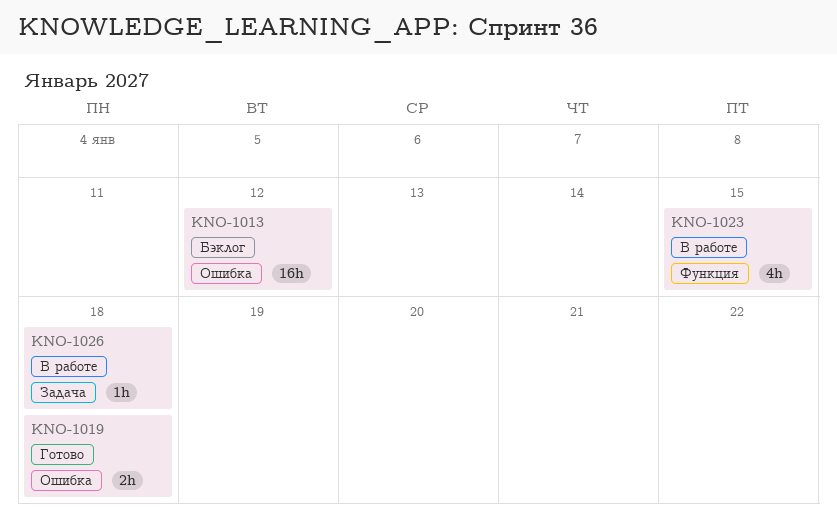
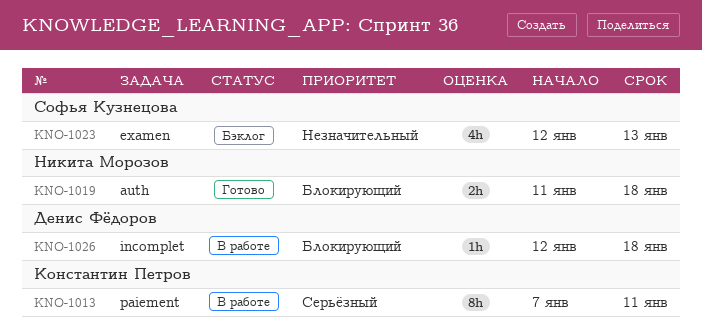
KNO-1013, status: Бэклог -> В работе
KNO-1013, estimate: 16h -> 8h
KNO-1013, due: Jan 12 -> Jan 11
KNO-1023, status: В работе -> Бэклог
KNO-1023, due: Jan 15 -> Jan 13

